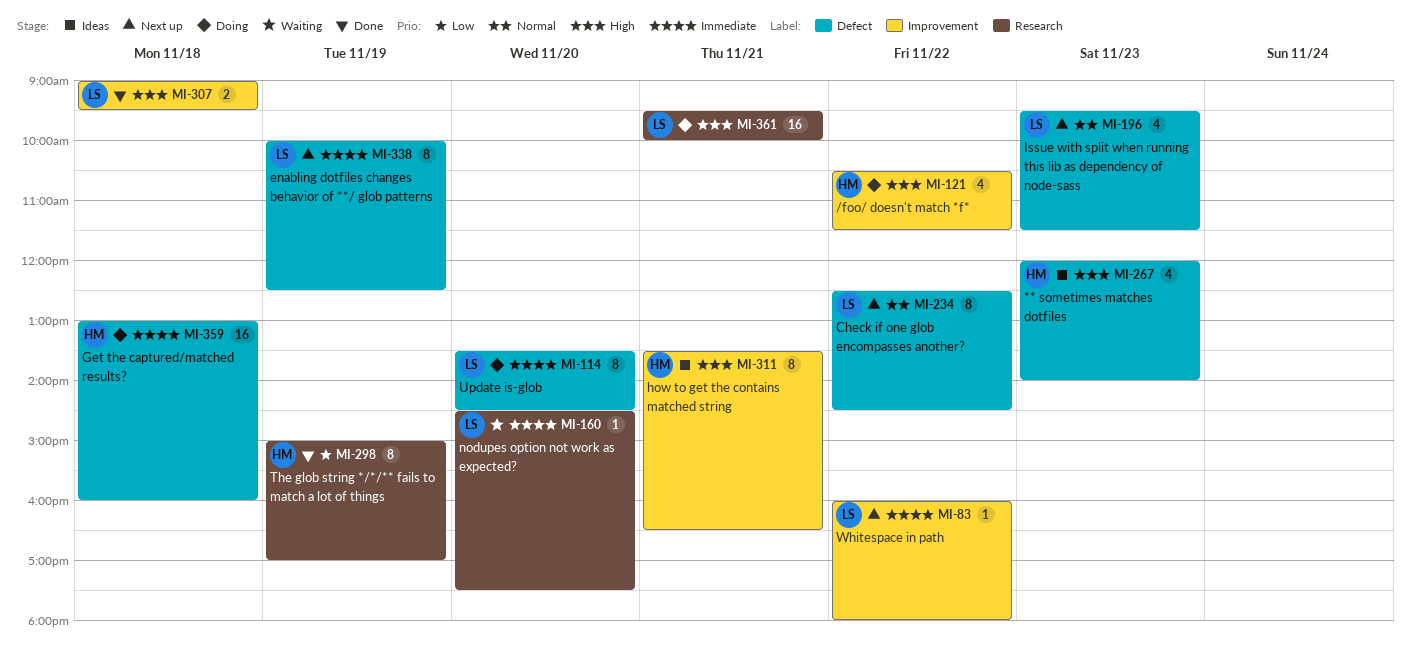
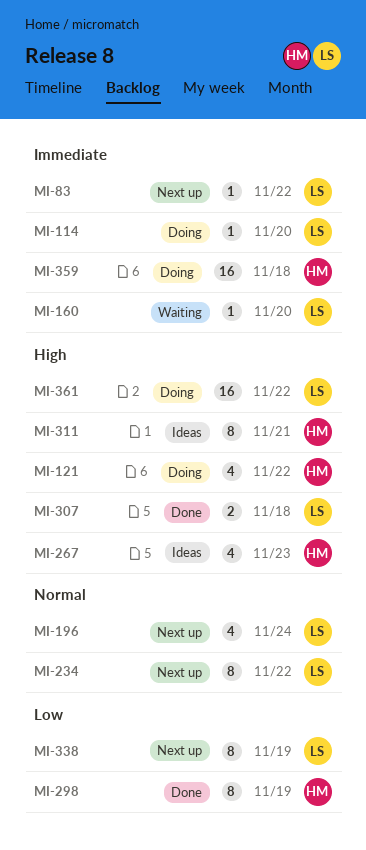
MI-114, estimate: 8 -> 1
MI-196, day: Nov 23 -> Nov 24
MI-338, priority: Immediate -> Low
MI-361, day: Nov 21 -> Nov 22

